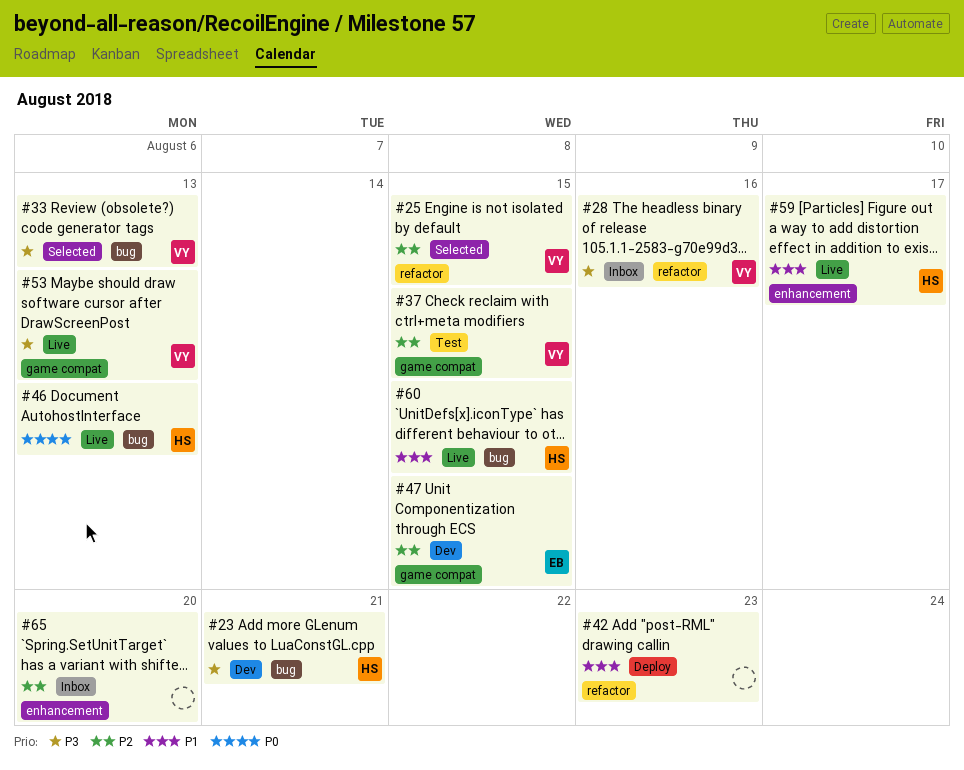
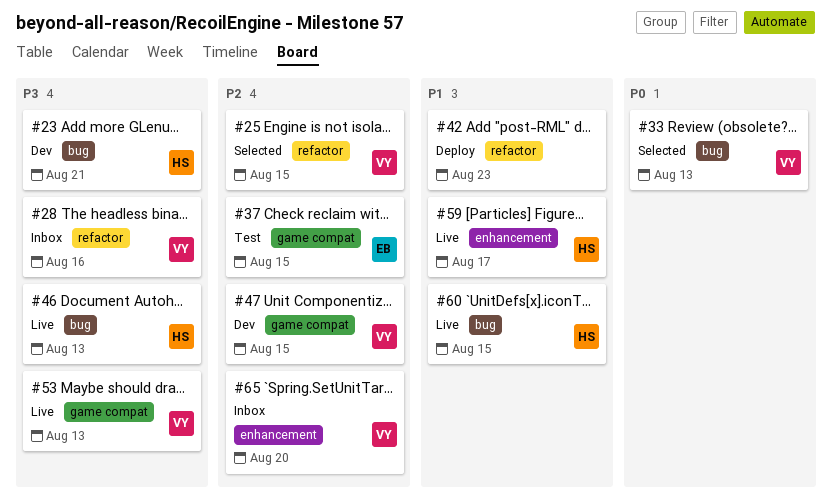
#33, priority: P3 -> P0
#37, owner: VY -> EB
#46, priority: P0 -> P3
#47, owner: EB -> VY
#65, owner: none -> VY

